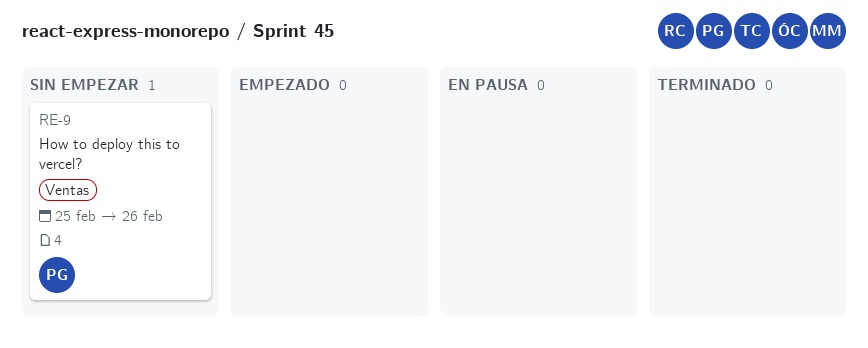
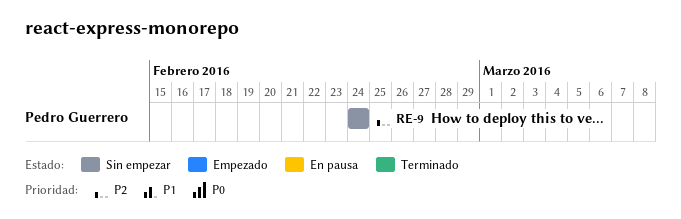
RE-9, start: Feb 25 -> Feb 24
RE-9, due: Feb 26 -> Feb 24

